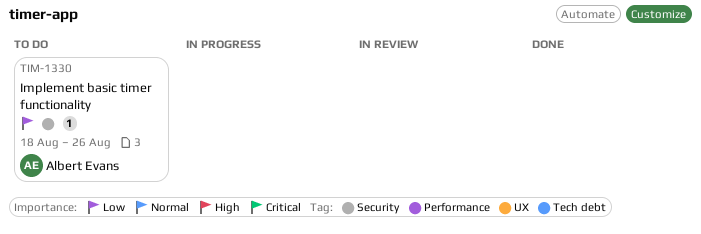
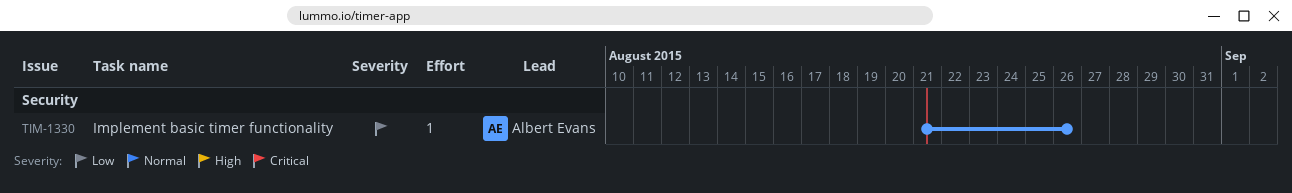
TIM-1330, start: Aug 18 -> Aug 21

